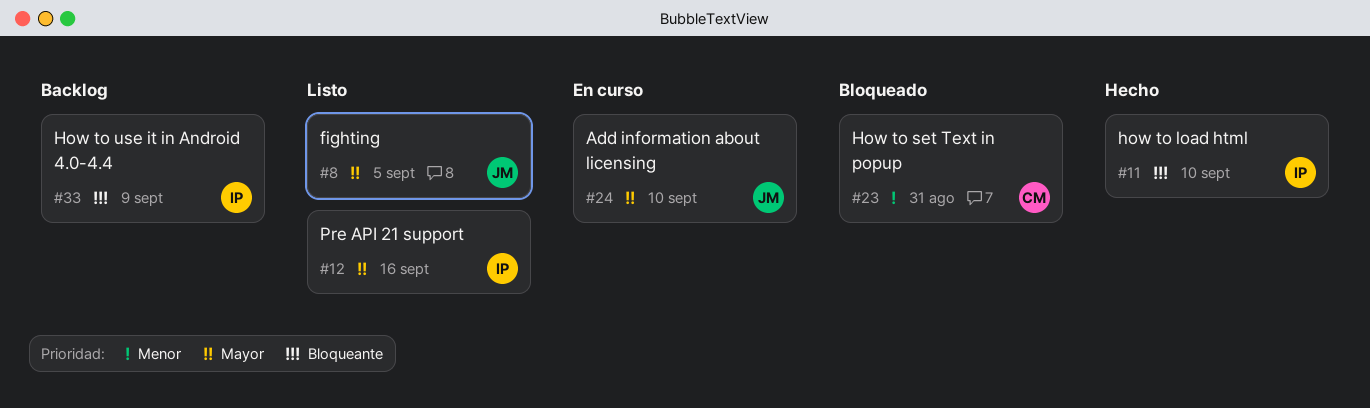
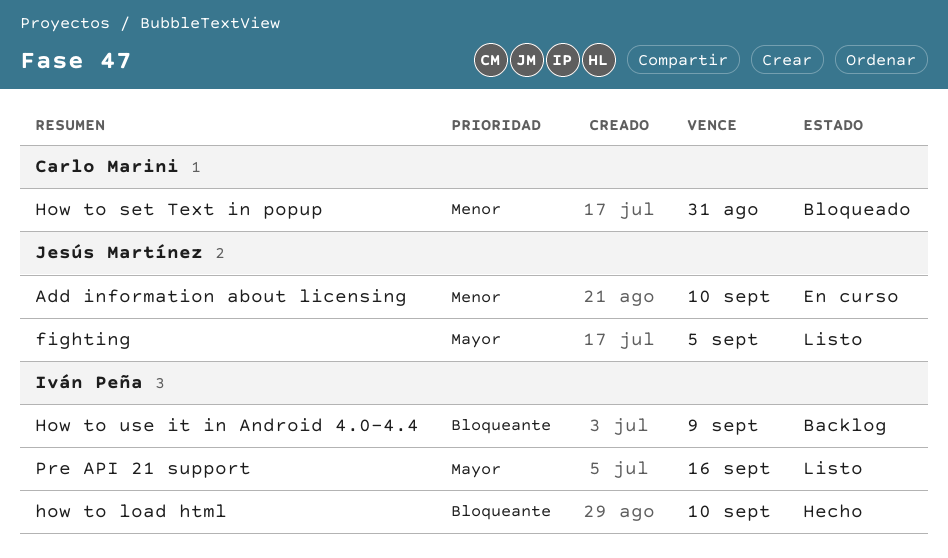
Add information about licensing, priority: Mayor -> Menor

